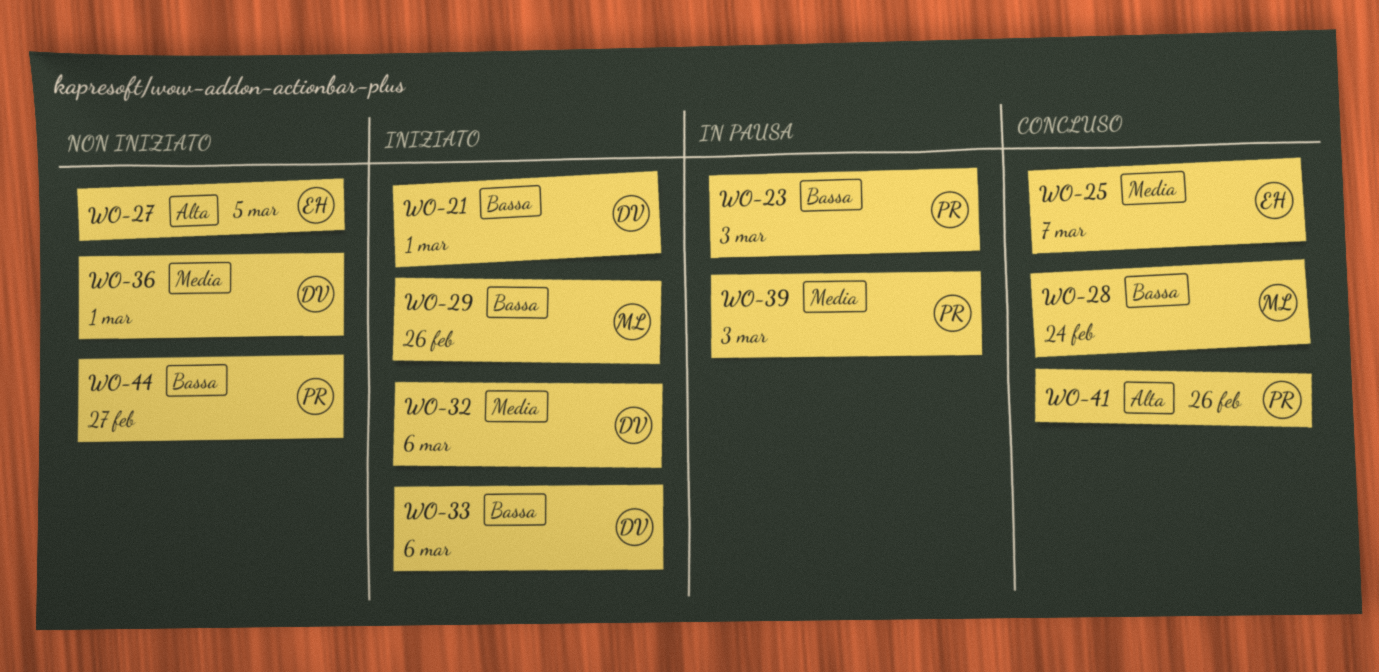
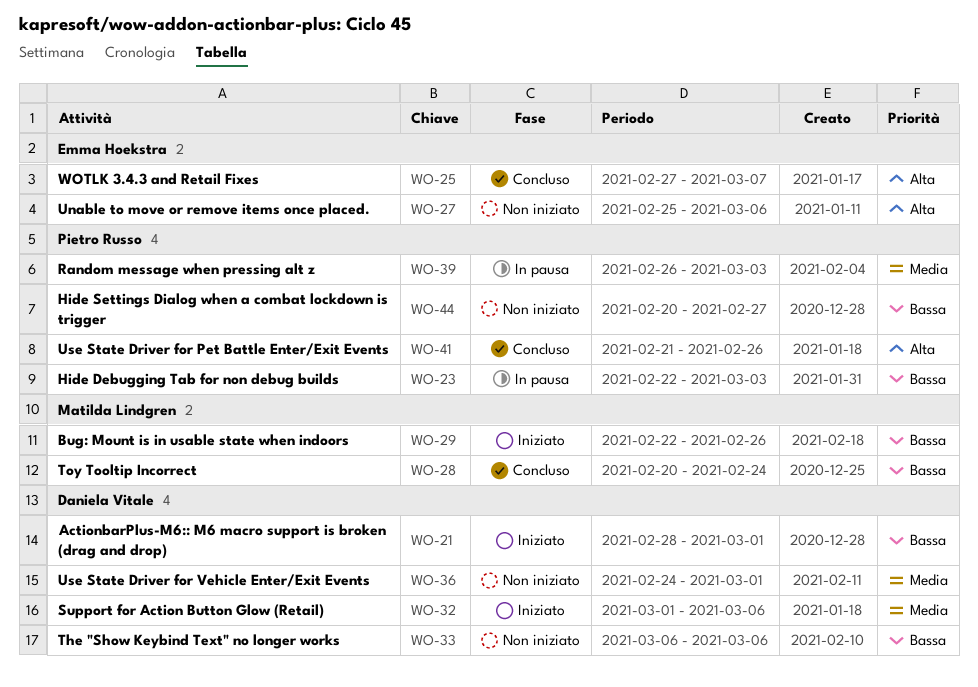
WO-25, priority: Media -> Alta
WO-27, due: Mar 5 -> Mar 6
WO-33, status: Iniziato -> Non iniziato

